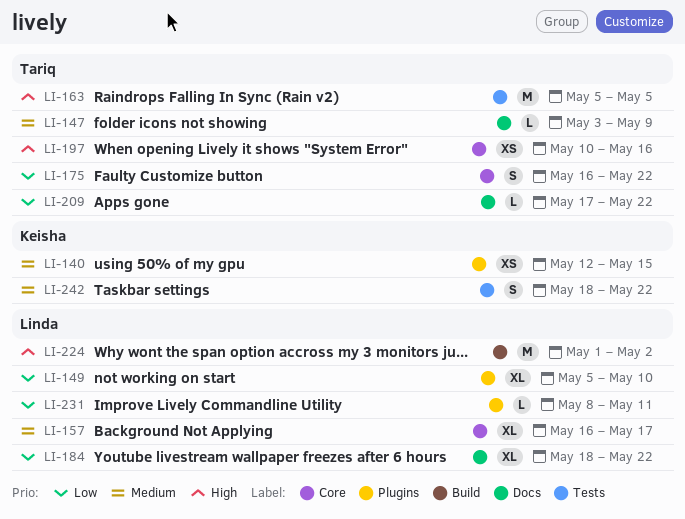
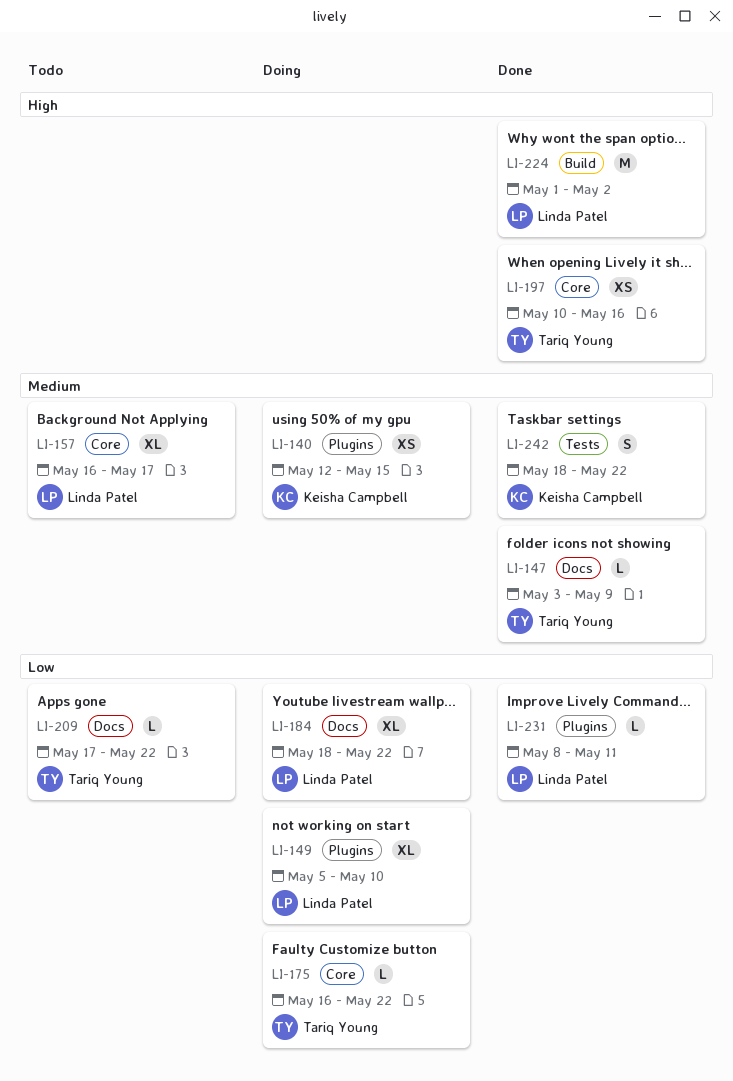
LI-163: present -> none
LI-175, estimate: S -> L

